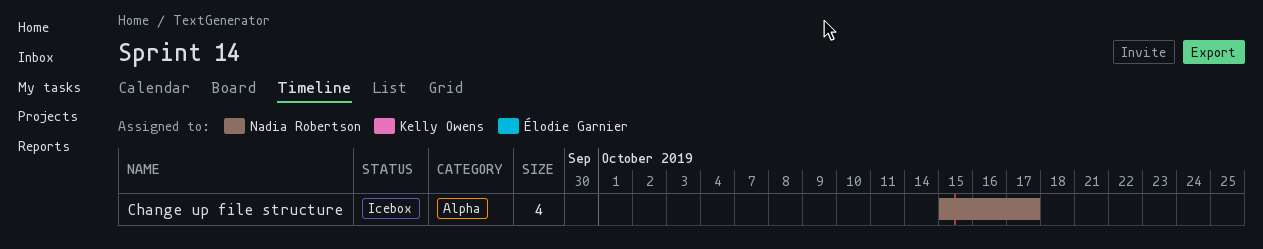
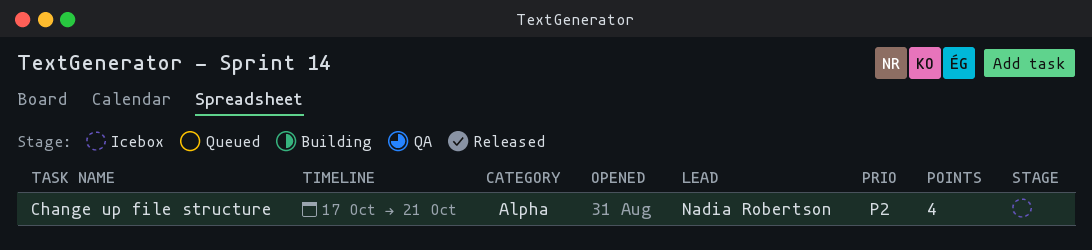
Change up file structure, start: Oct 15 -> Oct 17
Change up file structure, due: Oct 17 -> Oct 21

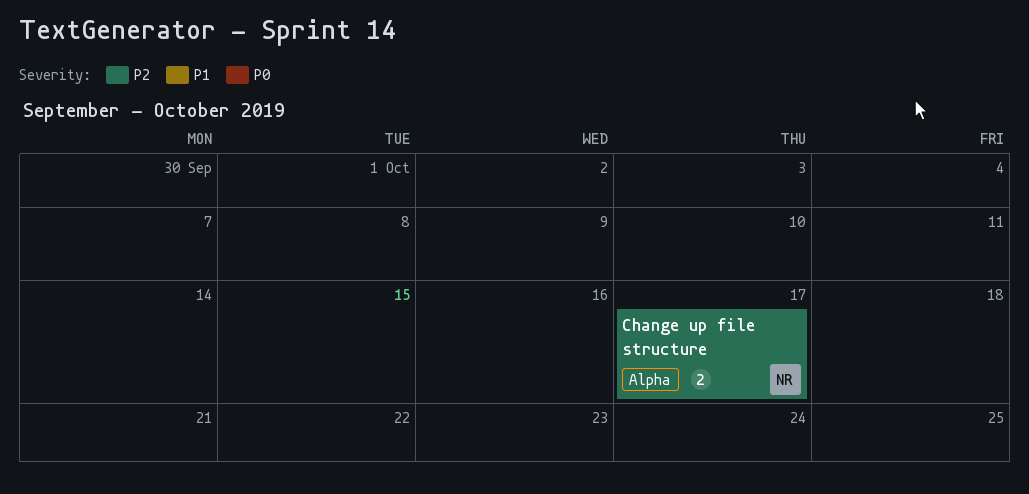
Change up file structure, estimate: 4 -> 2
Change up file structure, due: Oct 21 -> Oct 17

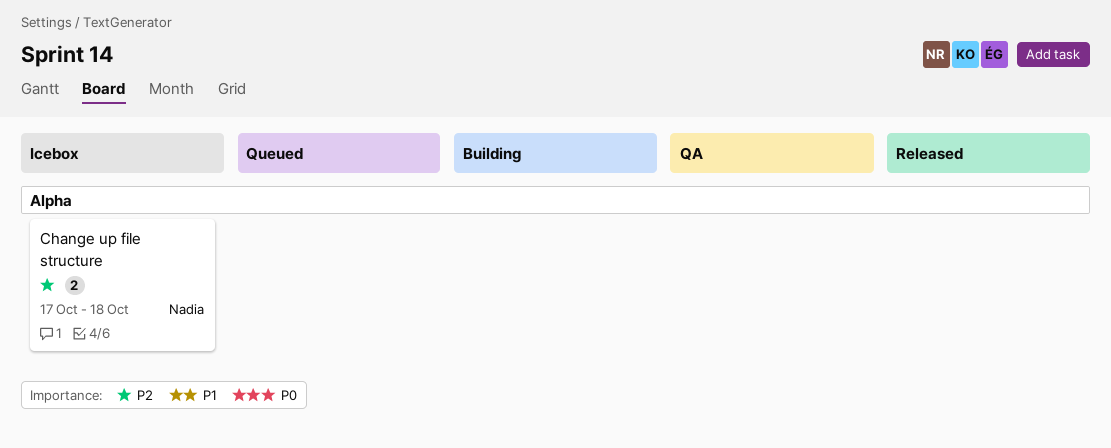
Change up file structure, due: Oct 17 -> Oct 18

